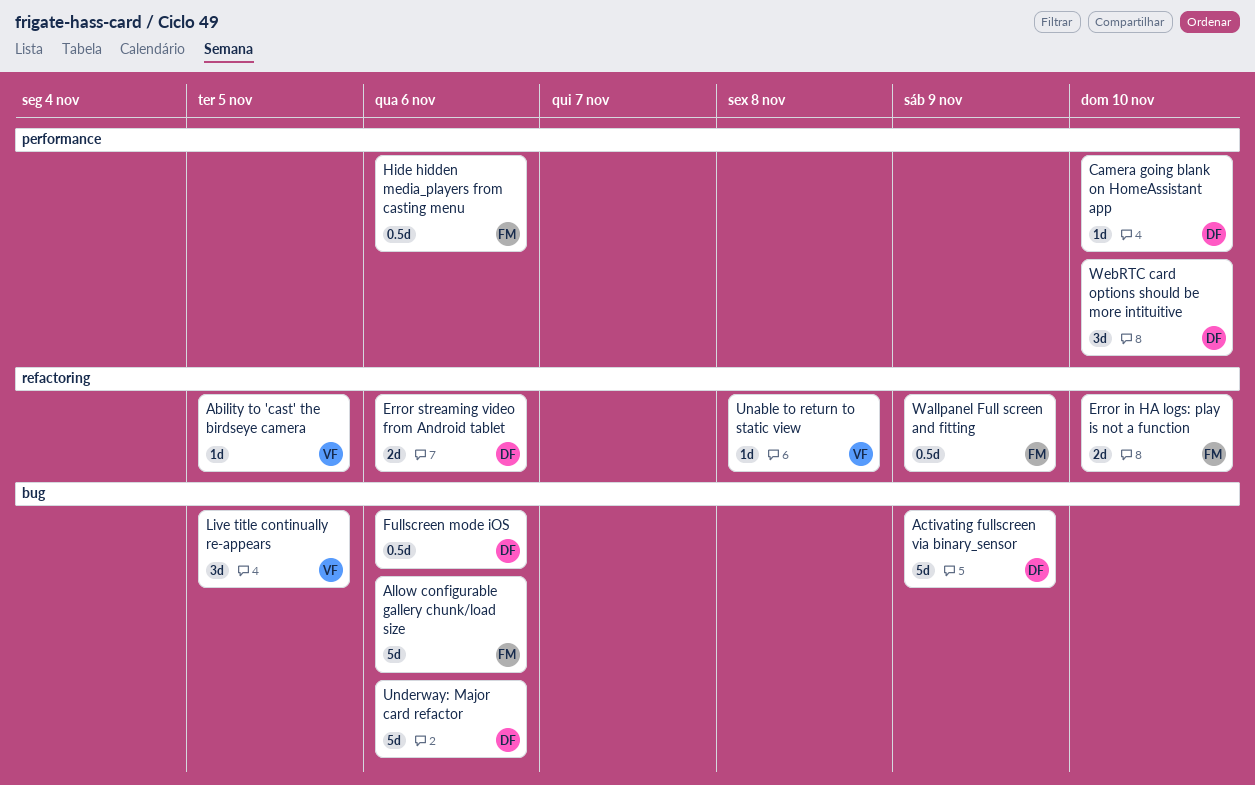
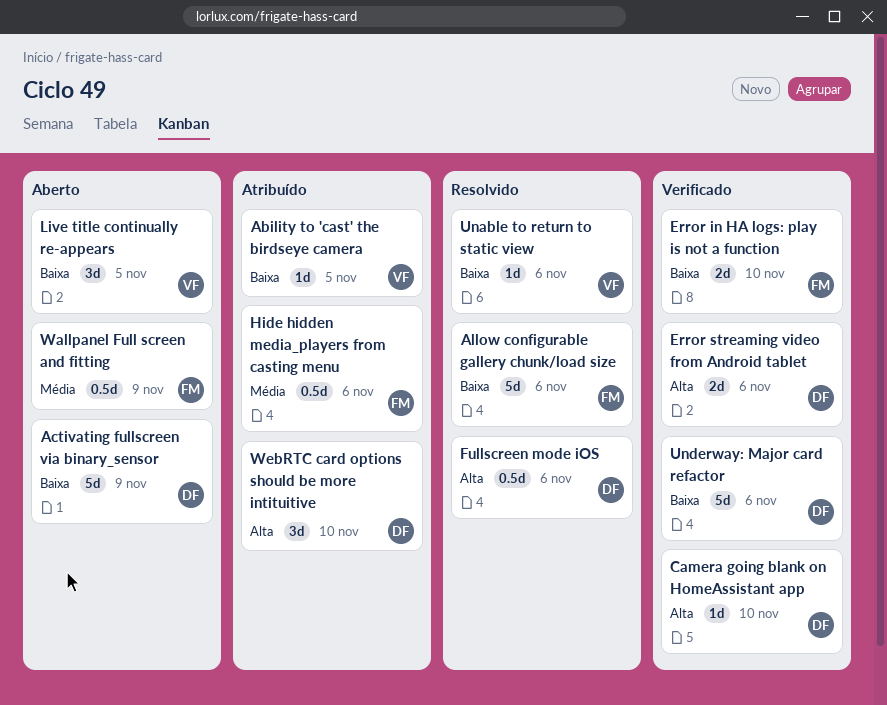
Unable to return to static view, due: Nov 8 -> Nov 6

